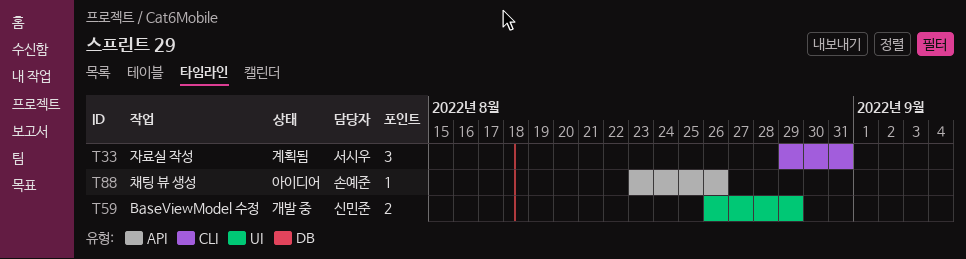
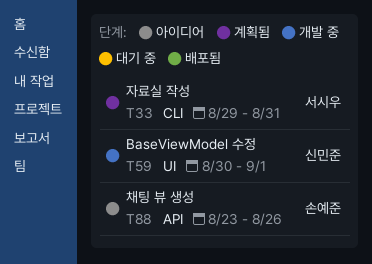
T59, start: Aug 26 -> Aug 30
T59, due: Aug 29 -> Sep 1

